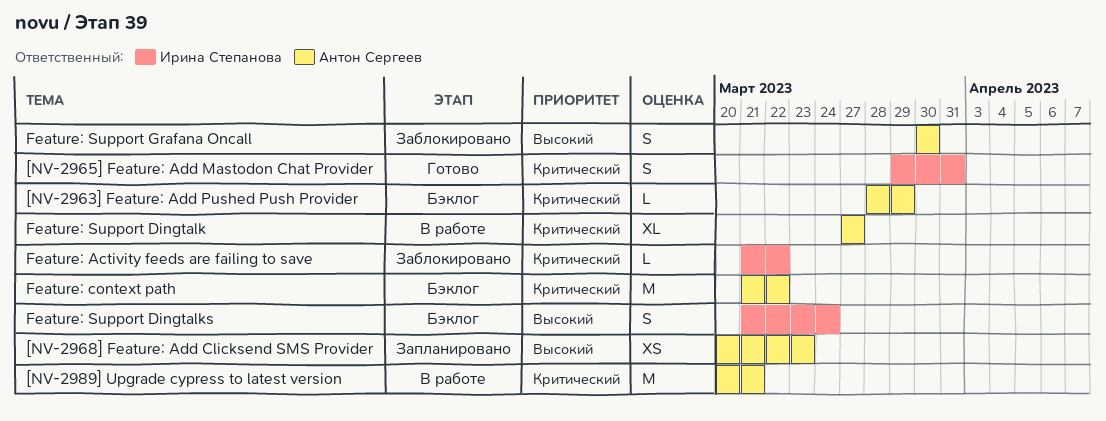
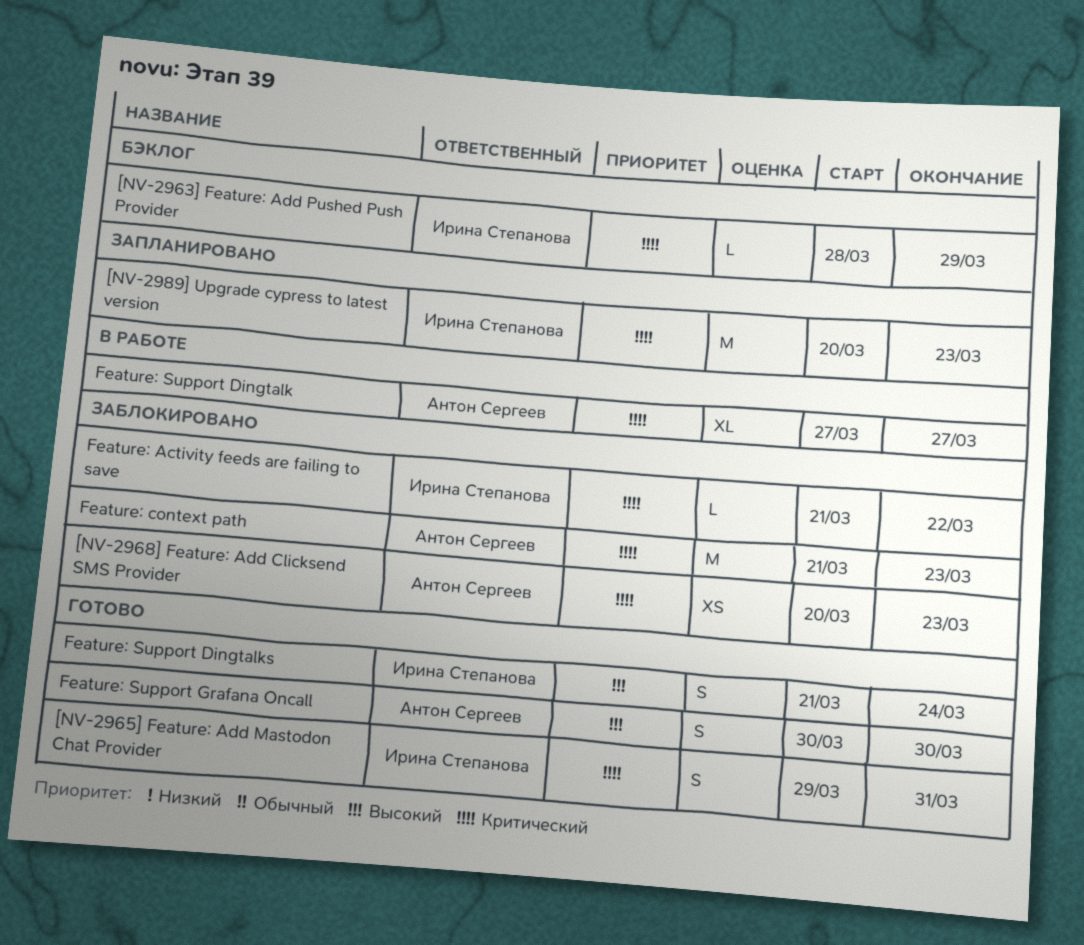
[NV-2963] Feature: Add Pushed Push Provider, owner: Антон Сергеев -> Ирина Степанова
[NV-2968] Feature: Add Clicksend SMS Provider, status: Запланировано -> Заблокировано
[NV-2968] Feature: Add Clicksend SMS Provider, priority: Высокий -> Критический
[NV-2989] Upgrade cypress to latest version, status: В работе -> Запланировано
[NV-2989] Upgrade cypress to latest version, owner: Антон Сергеев -> Ирина Степанова
[NV-2989] Upgrade cypress to latest version, due: Mar 21 -> Mar 23
Feature: context path, status: Бэклог -> Заблокировано
Feature: context path, due: Mar 22 -> Mar 23
Feature: Support Dingtalks, status: Бэклог -> Готово
Feature: Support Grafana Oncall, status: Заблокировано -> Готово

